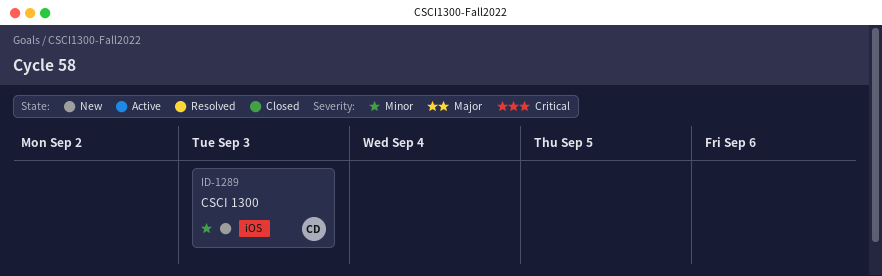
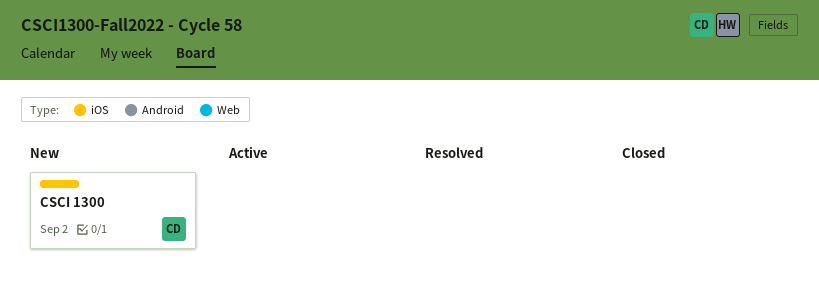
CSCI 1300, due: Sep 3 -> Sep 2

